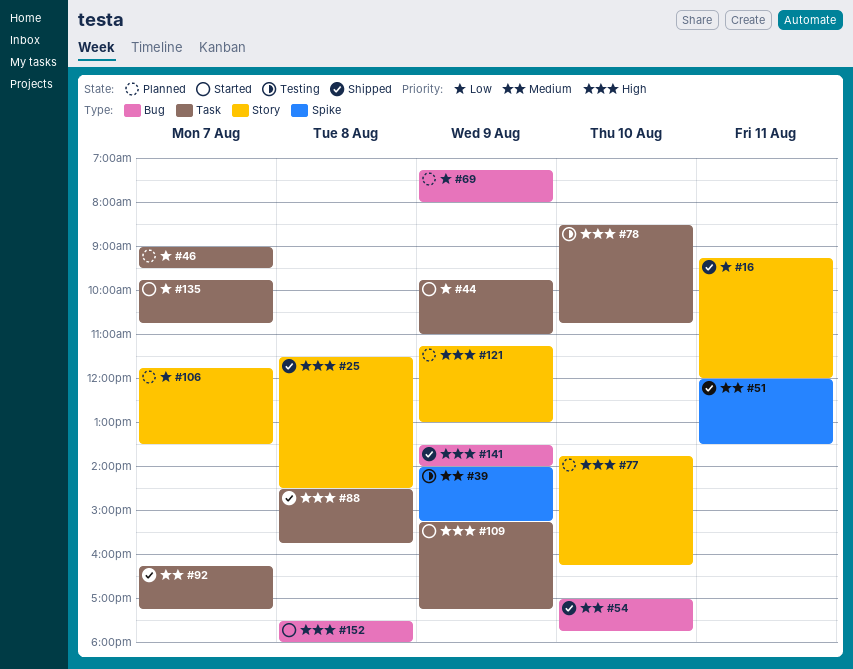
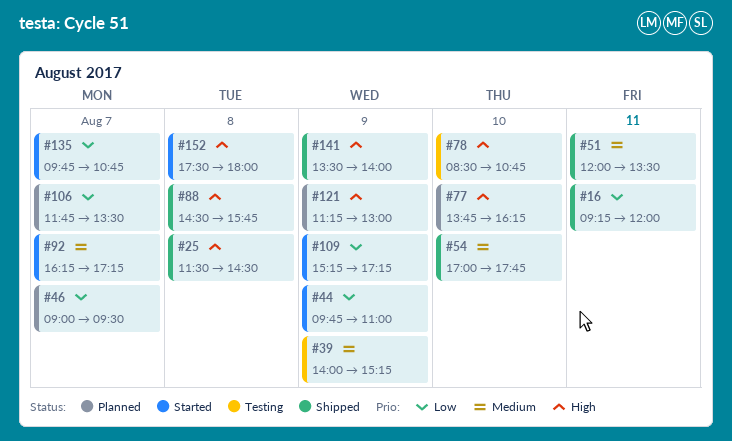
#69: present -> none
#92, status: Shipped -> Started
#109, priority: High -> Low

